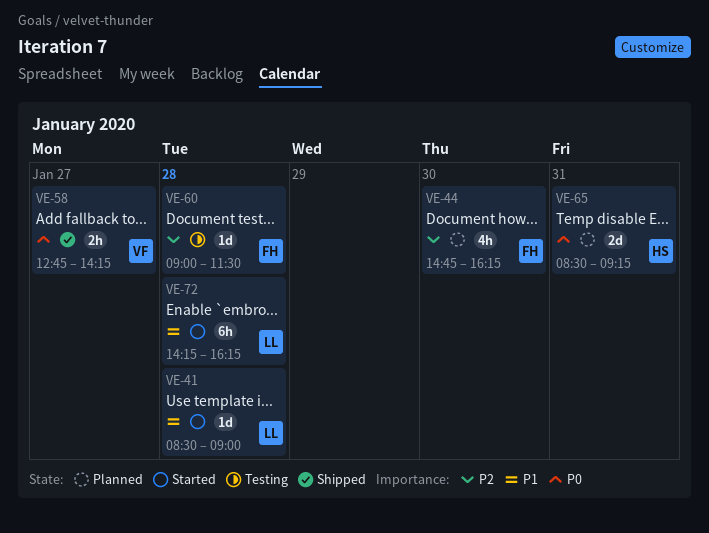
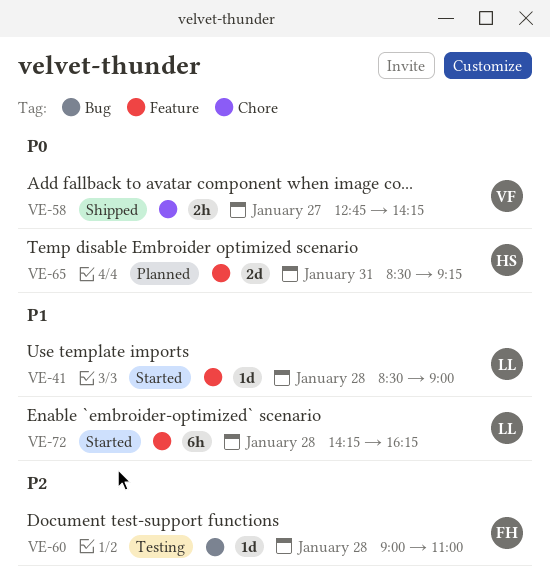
VE-44: present -> none
VE-60, ends: 11:30 -> 11:00

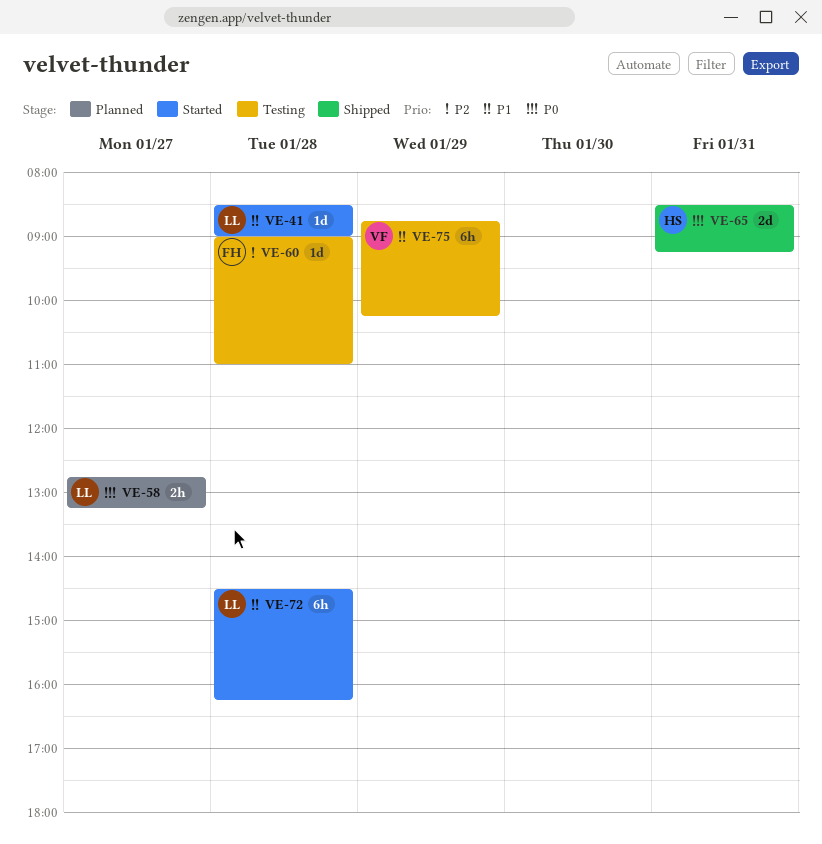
VE-58, status: Shipped -> Planned
VE-58, owner: VF -> LL
VE-58, ends: 14:15 -> 13:15
VE-65, status: Planned -> Shipped
VE-72, begins: 14:15 -> 14:30
VE-75: none -> present

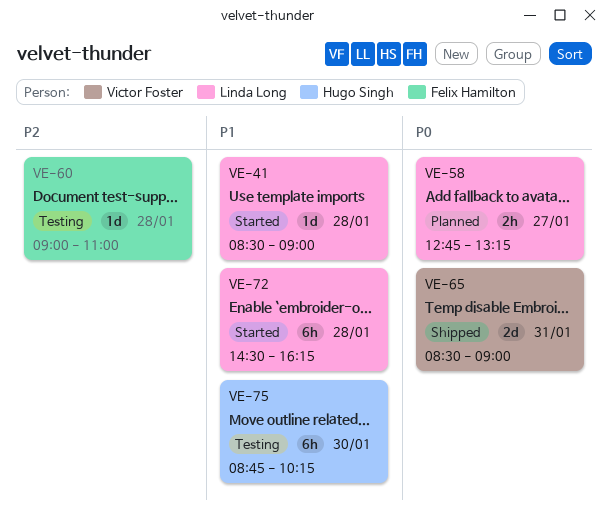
VE-65, owner: Hugo Singh -> Victor Foster
VE-65, ends: 09:15 -> 09:00
VE-75, owner: Victor Foster -> Hugo Singh
VE-75, day: Jan 29 -> Jan 30

